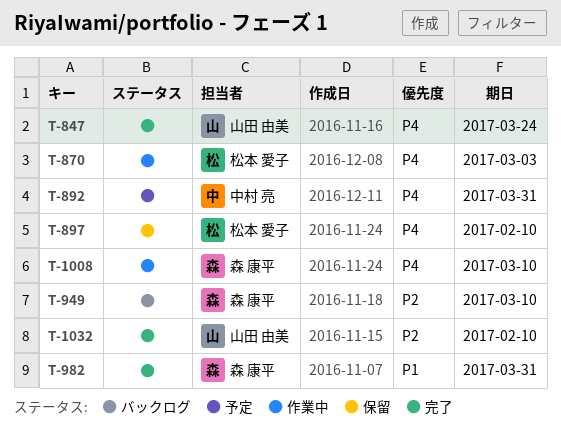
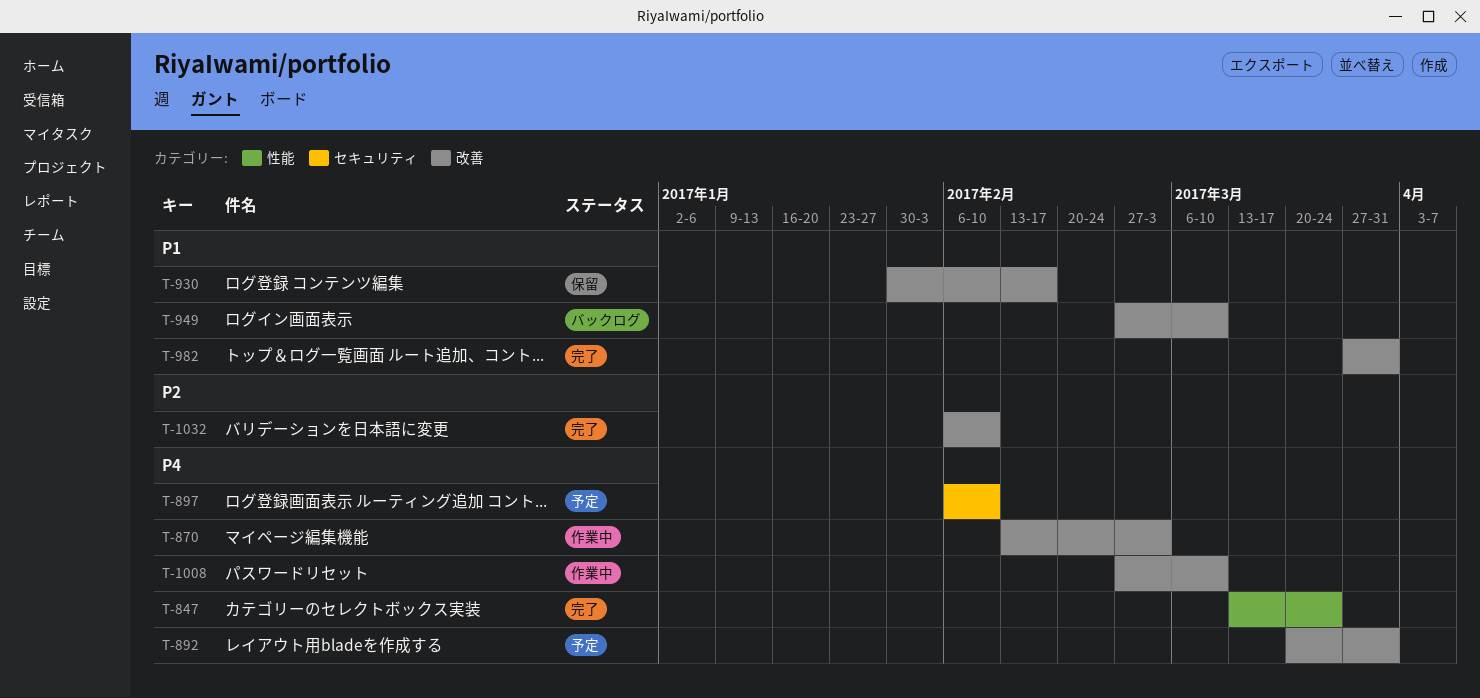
T-897, status: 保留 -> 予定
T-930: none -> present
T-949, priority: P2 -> P1

